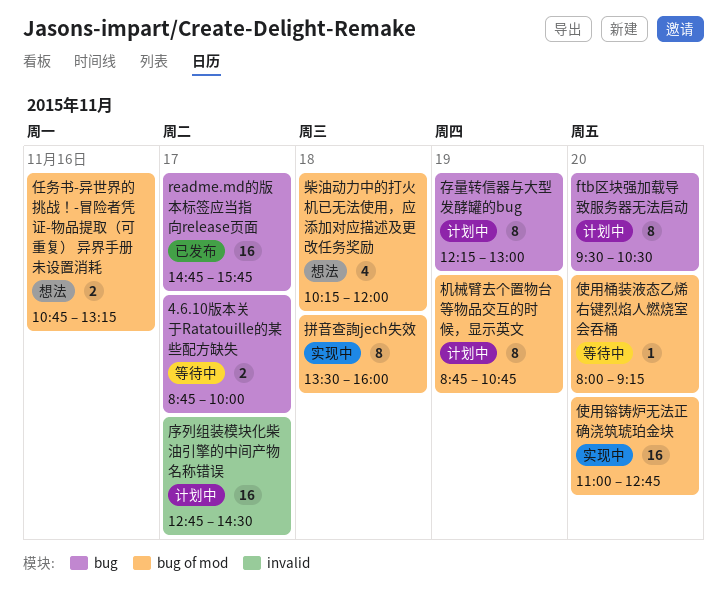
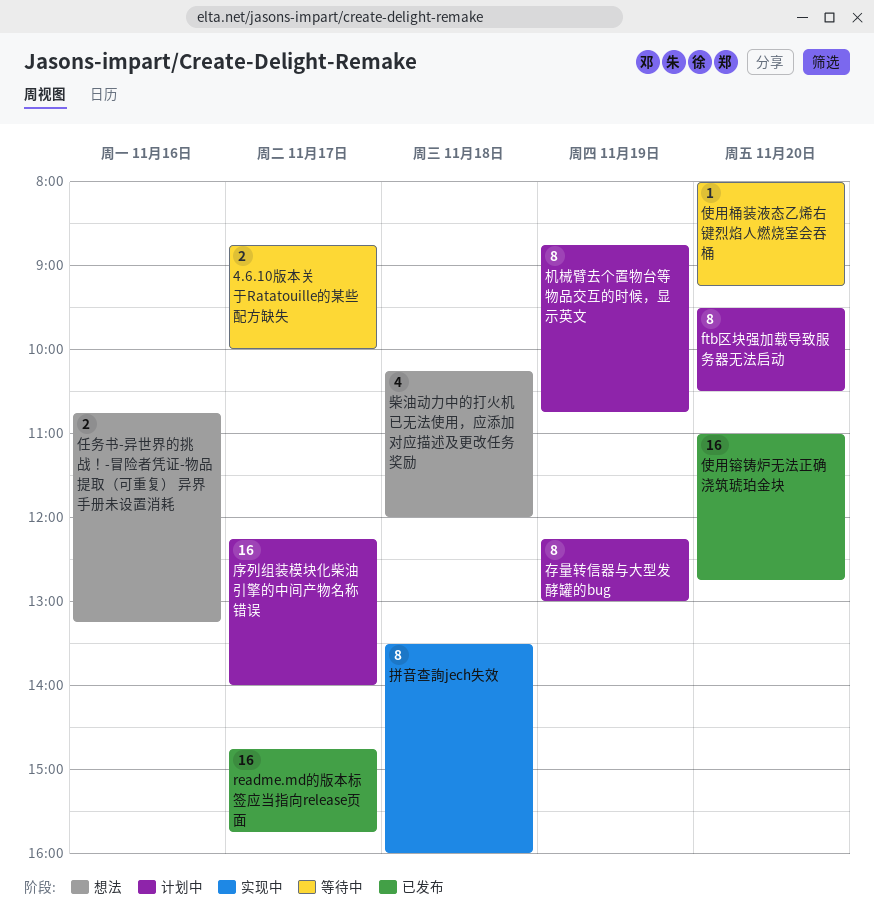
使用镕铸炉无法正确浇筑琥珀金块, status: 实现中 -> 已发布
序列组装模块化柴油引擎的中间产物名称错误, begins: 12:45 -> 12:15
序列组装模块化柴油引擎的中间产物名称错误, ends: 14:30 -> 14:00

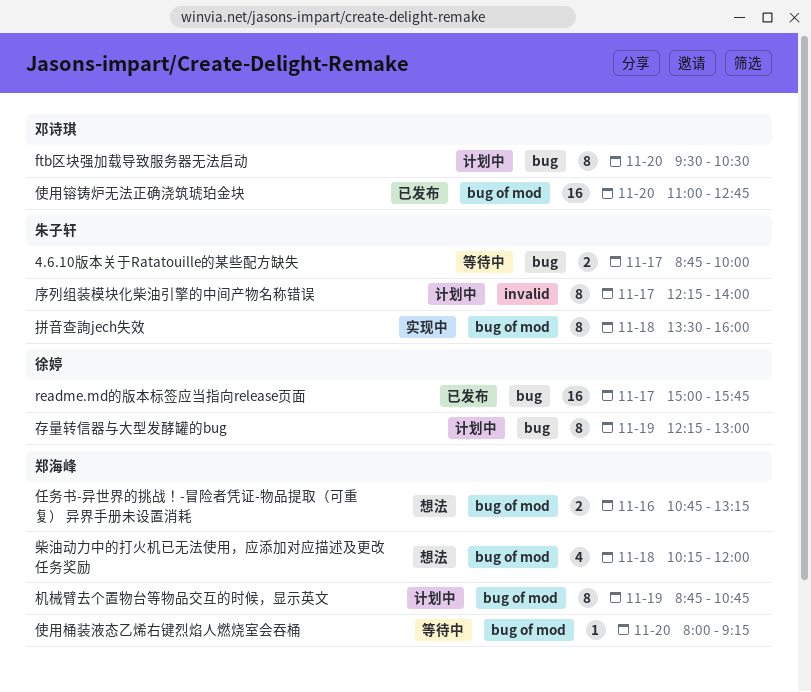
readme.md的版本标签应当指向release页面, begins: 14:45 -> 15:00
序列组装模块化柴油引擎的中间产物名称错误, estimate: 16 -> 8

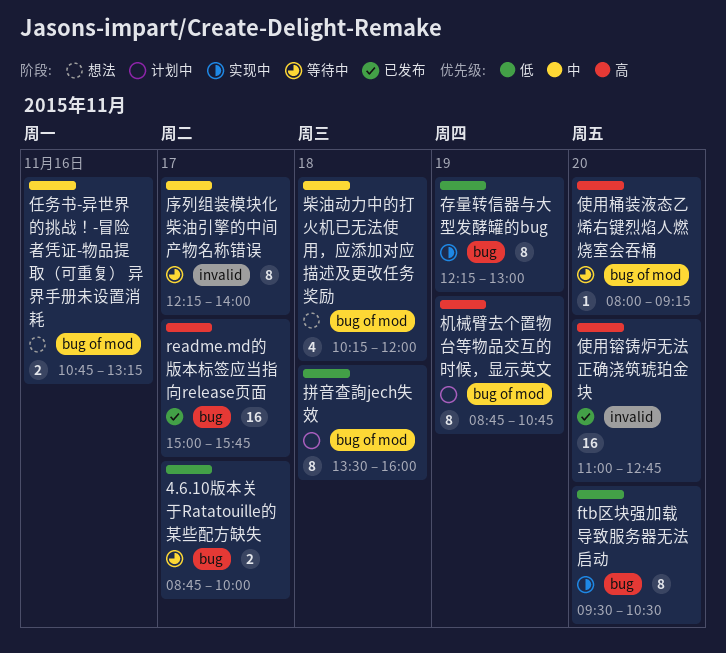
ftb区块强加载导致服务器无法启动, status: 计划中 -> 实现中
使用镕铸炉无法正确浇筑琥珀金块, label: bug of mod -> invalid
存量转信器与大型发酵罐的bug, status: 计划中 -> 实现中
序列组装模块化柴油引擎的中间产物名称错误, status: 计划中 -> 等待中
拼音查詢jech失效, status: 实现中 -> 计划中

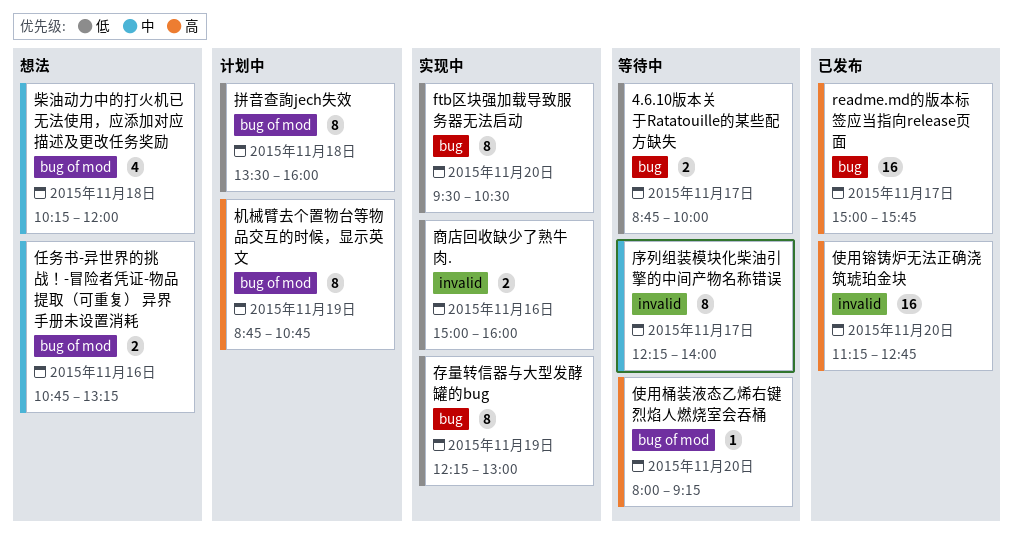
使用镕铸炉无法正确浇筑琥珀金块, begins: 11:00 -> 11:15
商店回收缺少了熟牛肉.: none -> present

